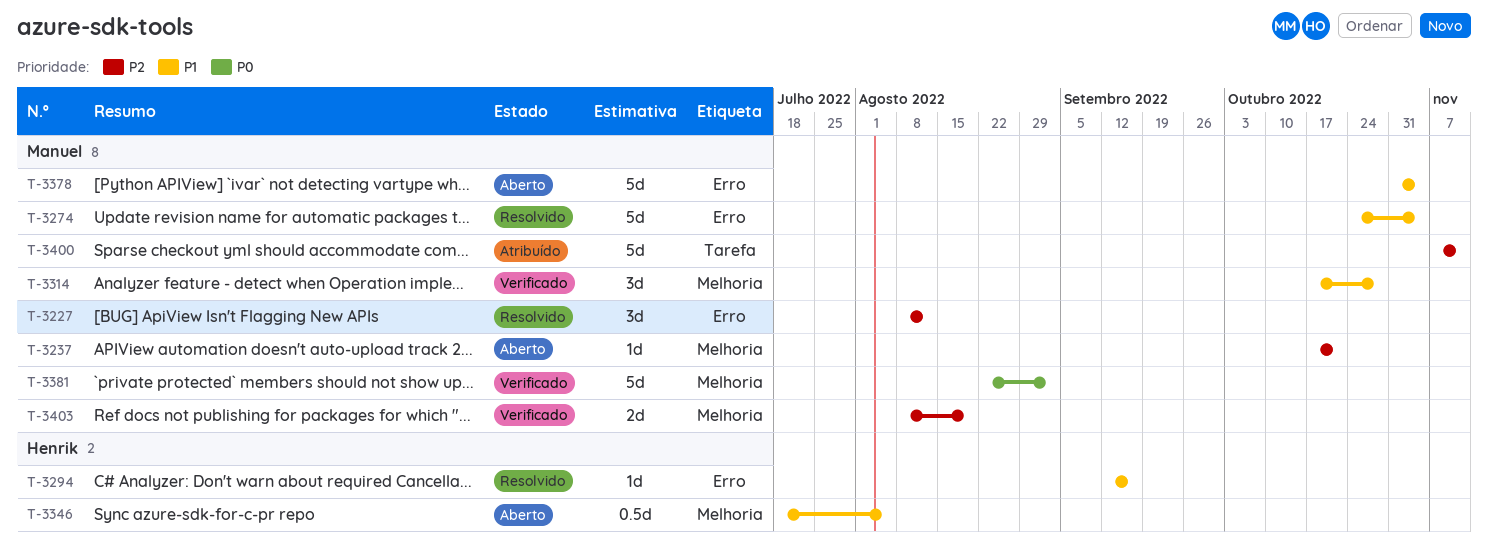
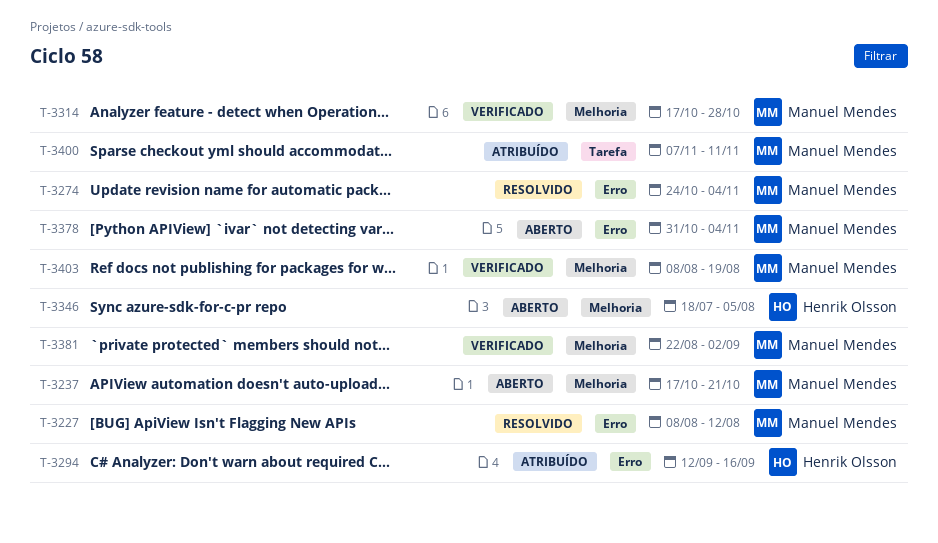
T-3294, status: Resolvido -> Atribuído

